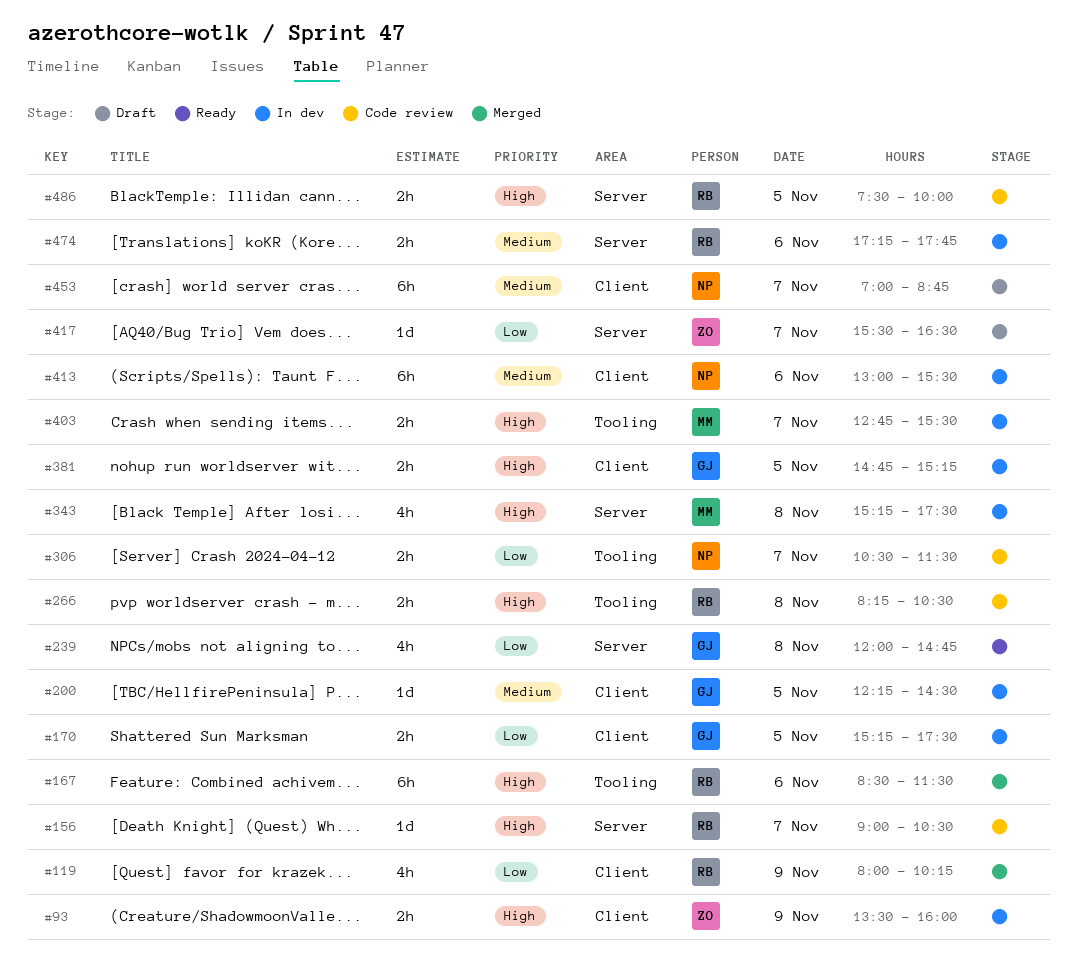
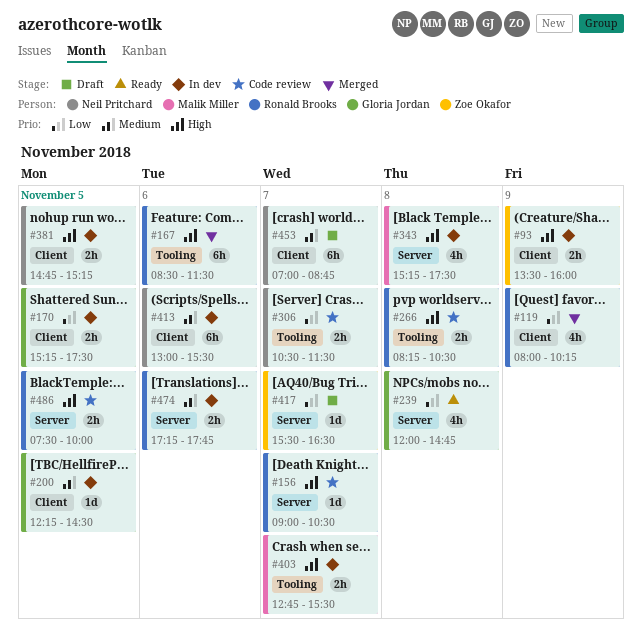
#381, owner: Gloria Jordan -> Neil Pritchard

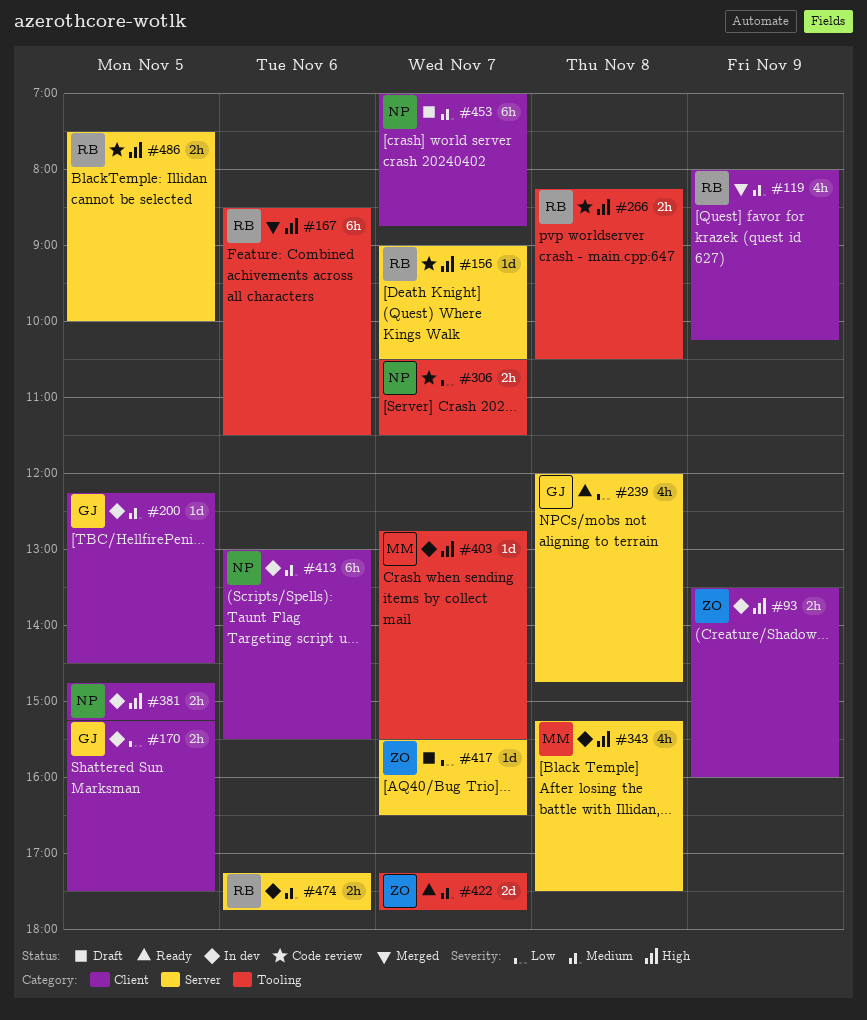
#119, priority: Low -> Medium
#403, estimate: 2h -> 1d
#422: none -> present

